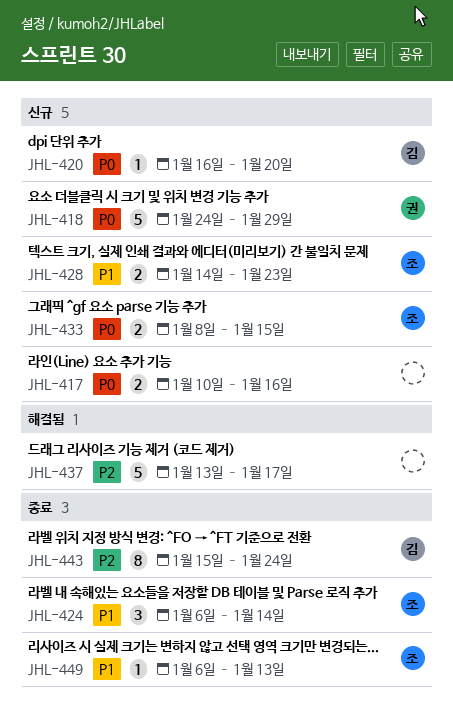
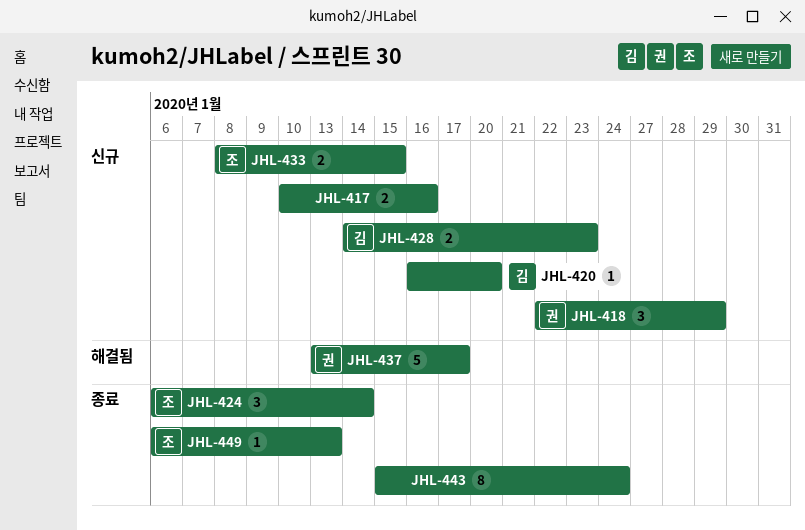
JHL-418, estimate: 5 -> 3
JHL-418, start: Jan 24 -> Jan 22
JHL-428, owner: 조 -> 김
JHL-437, owner: none -> 권
JHL-443, owner: 김 -> none

